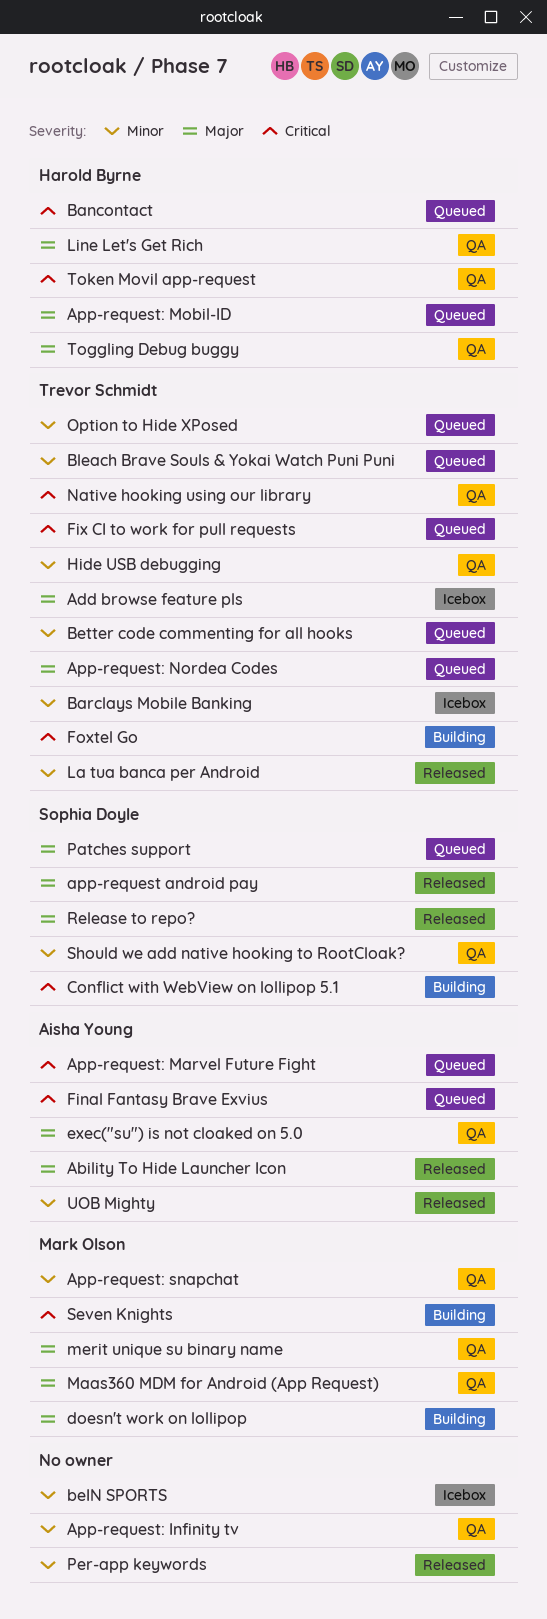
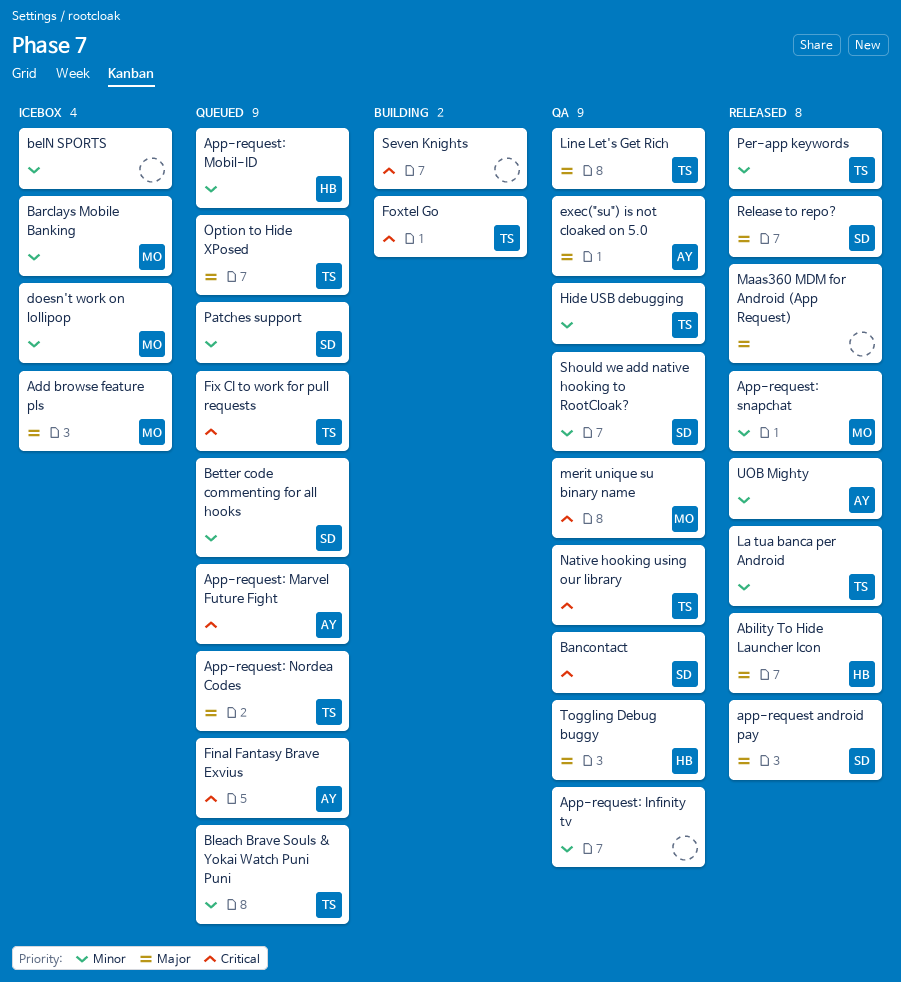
Ability To Hide Launcher Icon, owner: Aisha Young -> Harold Byrne
Add browse feature pls, owner: Trevor Schmidt -> Mark Olson
App-request: Mobil-ID, priority: Major -> Minor
App-request: snapchat, status: QA -> Released
Bancontact, status: Queued -> QA
Bancontact, owner: Harold Byrne -> Sophia Doyle
Barclays Mobile Banking, owner: Trevor Schmidt -> Mark Olson
Better code commenting for all hooks, owner: Trevor Schmidt -> Sophia Doyle
Conflict with WebView on lollipop 5.1: present -> none
doesn't work on lollipop, status: Building -> Icebox
doesn't work on lollipop, priority: Major -> Minor
Line Let's Get Rich, owner: Harold Byrne -> Trevor Schmidt
Maas360 MDM for Android (App Request), status: QA -> Released
Maas360 MDM for Android (App Request), owner: Mark Olson -> none
merit unique su binary name, priority: Major -> Critical
Option to Hide XPosed, priority: Minor -> Major
Patches support, priority: Major -> Minor
Per-app keywords, owner: none -> Trevor Schmidt
Seven Knights, owner: Mark Olson -> none
Token Movil app-request: present -> none

